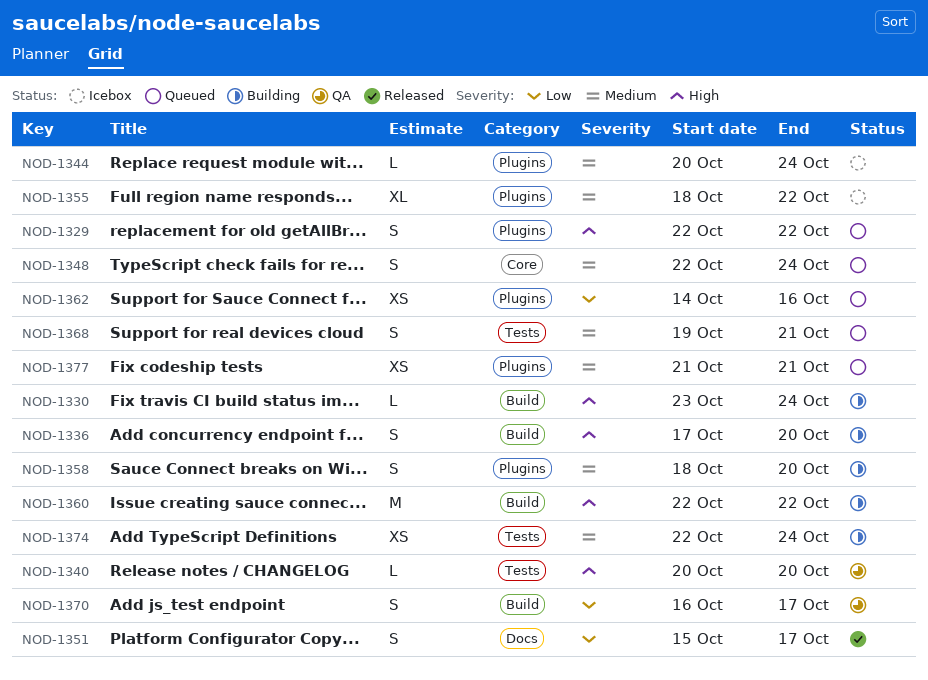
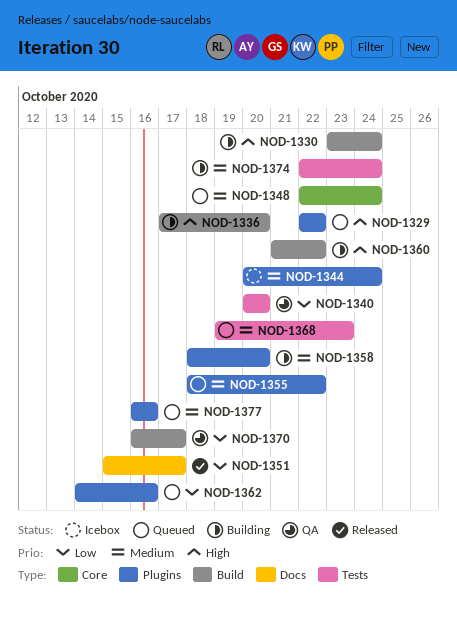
NOD-1340, priority: High -> Low
NOD-1355, status: Icebox -> Queued
NOD-1360, start: Oct 22 -> Oct 21
NOD-1368, due: Oct 21 -> Oct 23
NOD-1377, start: Oct 21 -> Oct 16
NOD-1377, due: Oct 21 -> Oct 16

